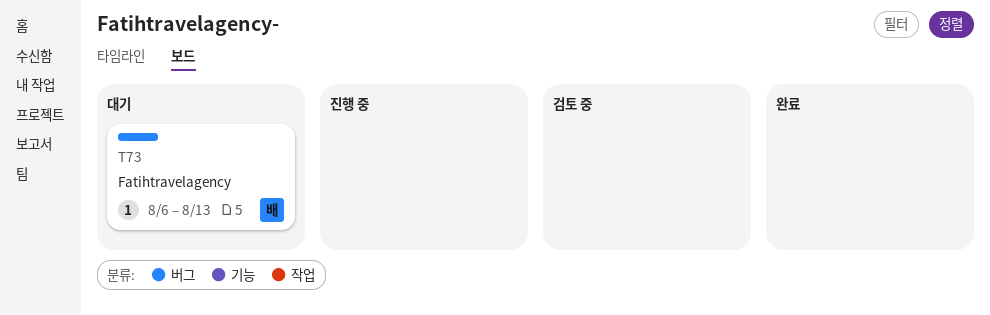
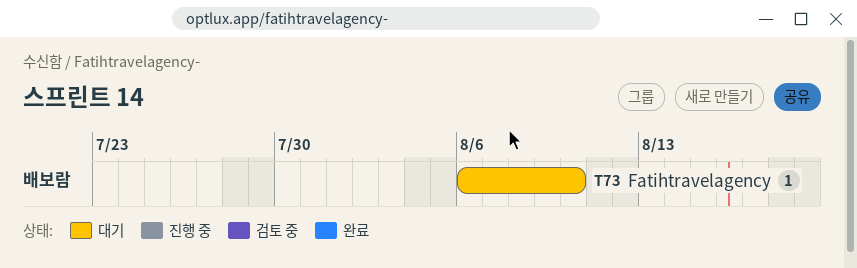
T73, due: Aug 13 -> Aug 10

